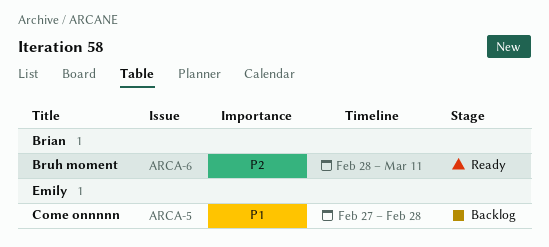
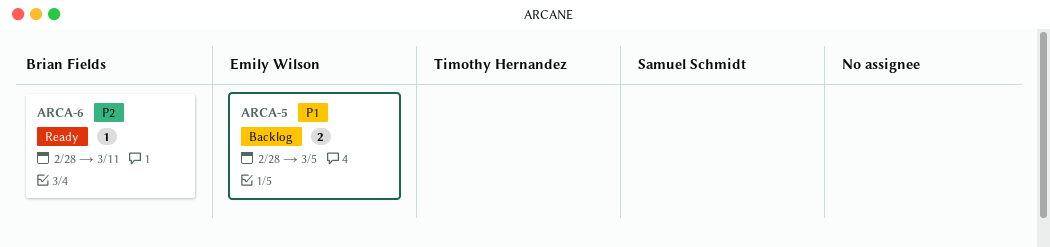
ARCA-5, start: Feb 27 -> Feb 28
ARCA-5, due: Feb 28 -> Mar 5

